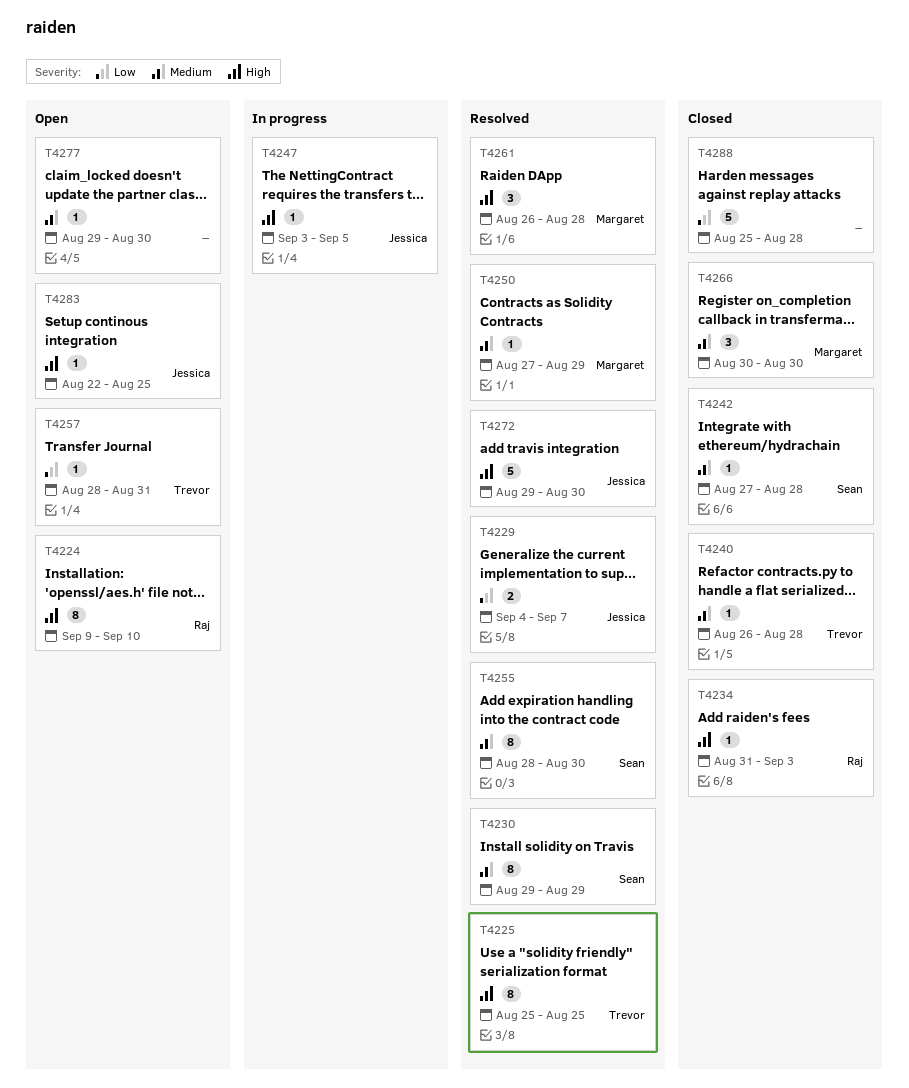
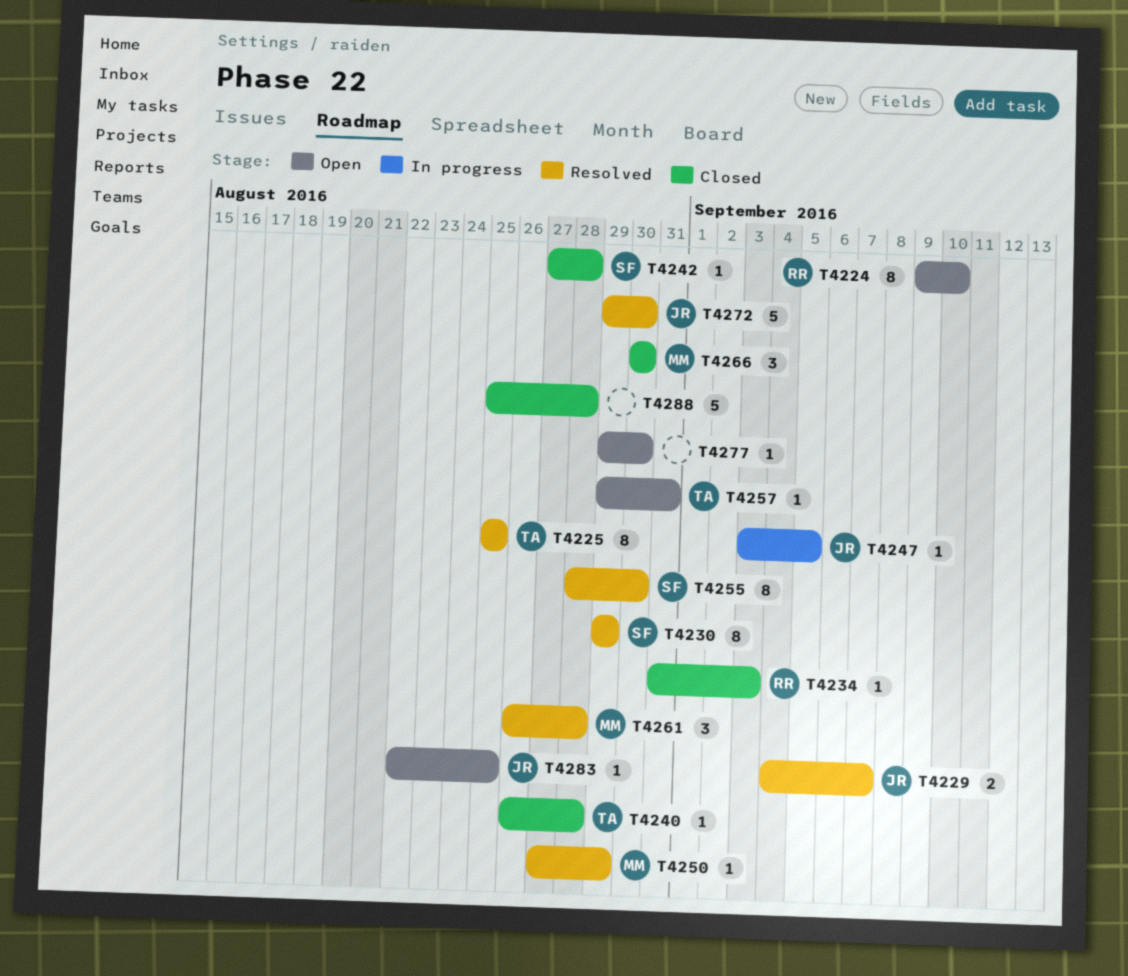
T4257, start: Aug 28 -> Aug 29

